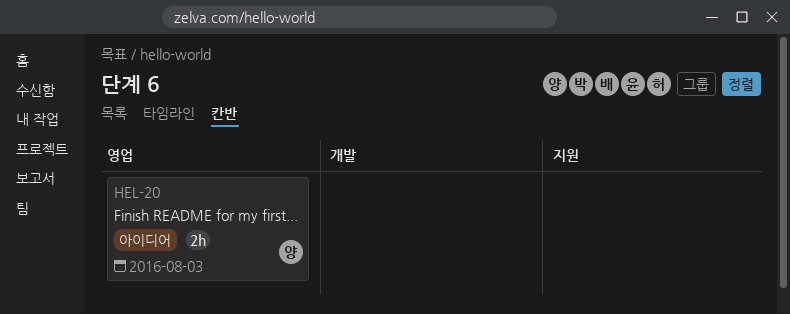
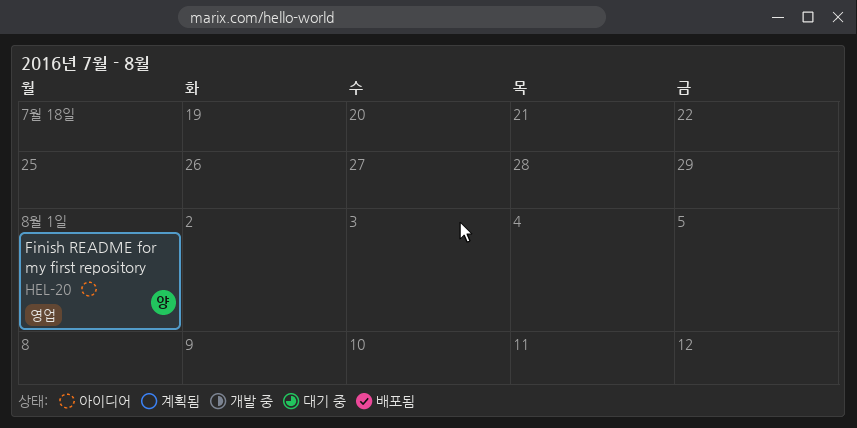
HEL-20, due: Aug 3 -> Aug 1

